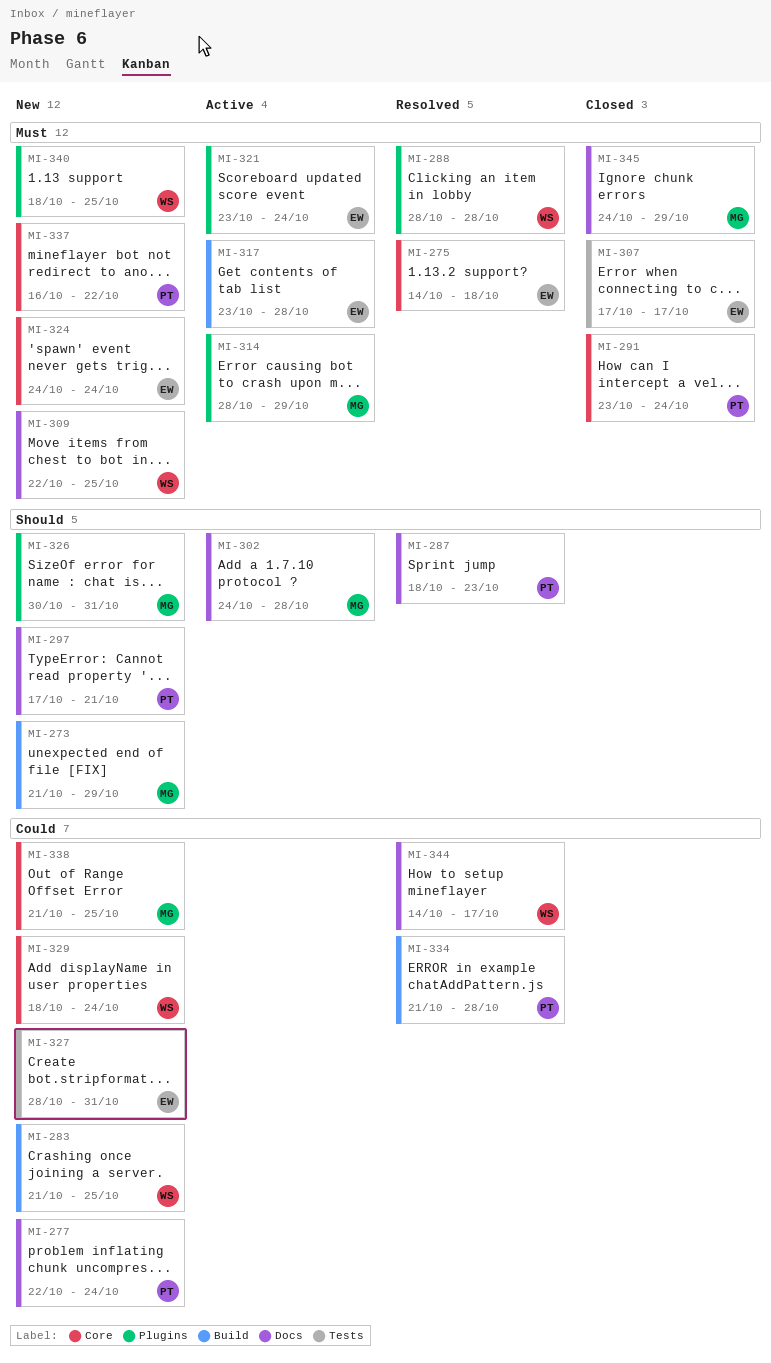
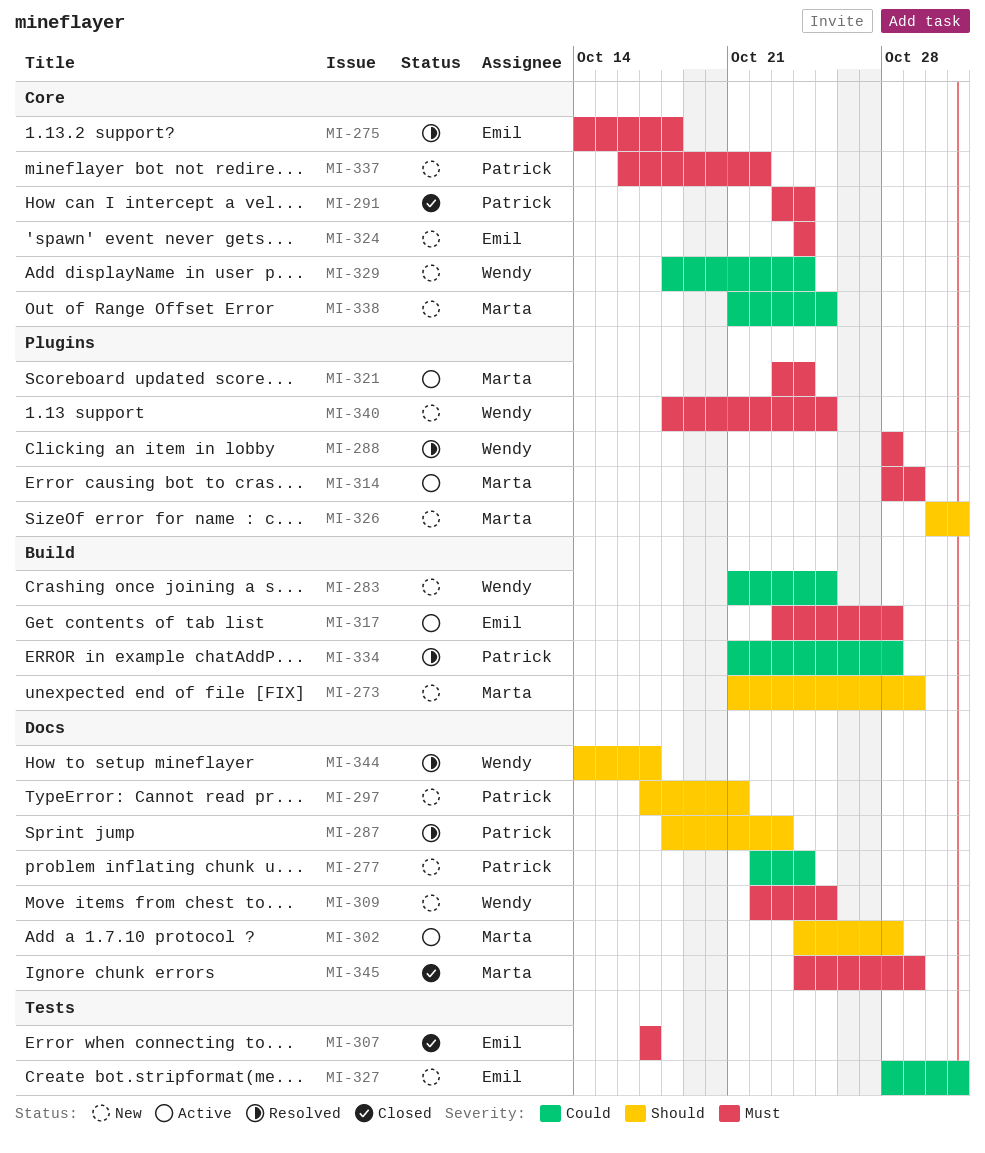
MI-321, owner: Emil -> Marta
MI-344, priority: Could -> Should

